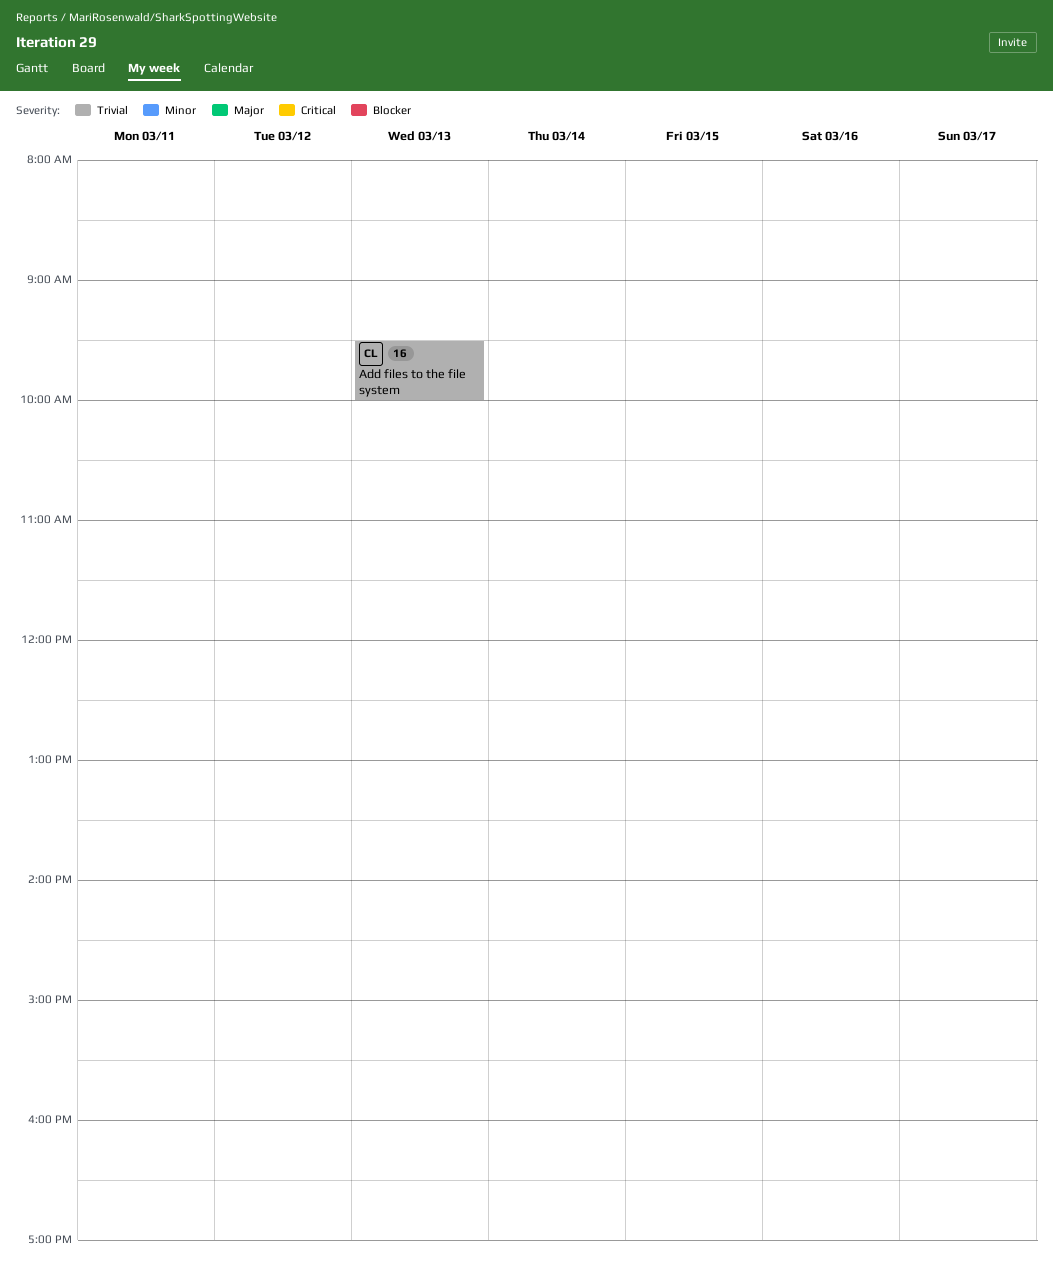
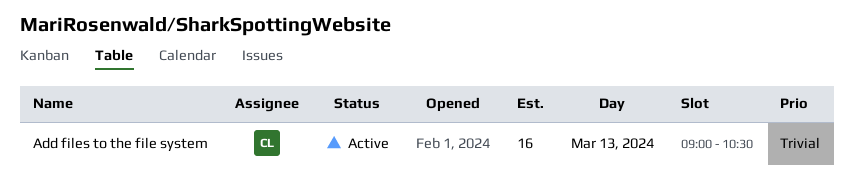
Add files to the file system, begins: 09:30 -> 09:00
Add files to the file system, ends: 10:00 -> 10:30

